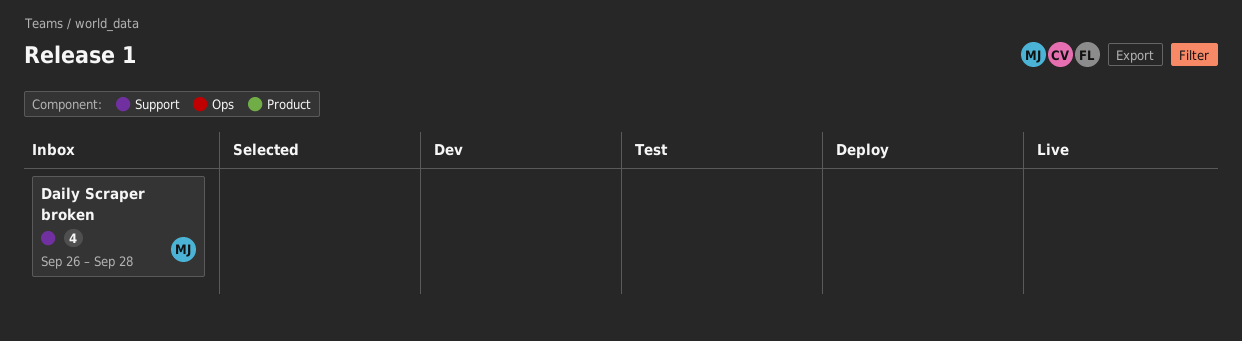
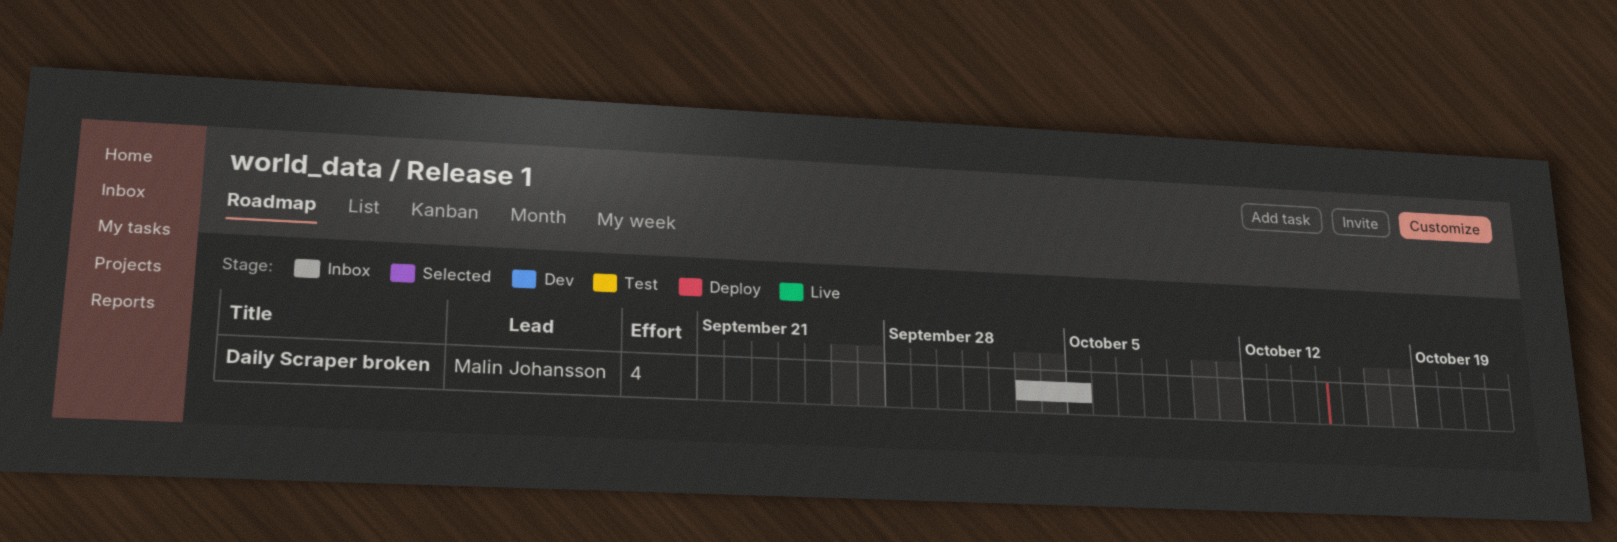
Daily Scraper broken, start: Sep 26 -> Oct 3
Daily Scraper broken, due: Sep 28 -> Oct 5

